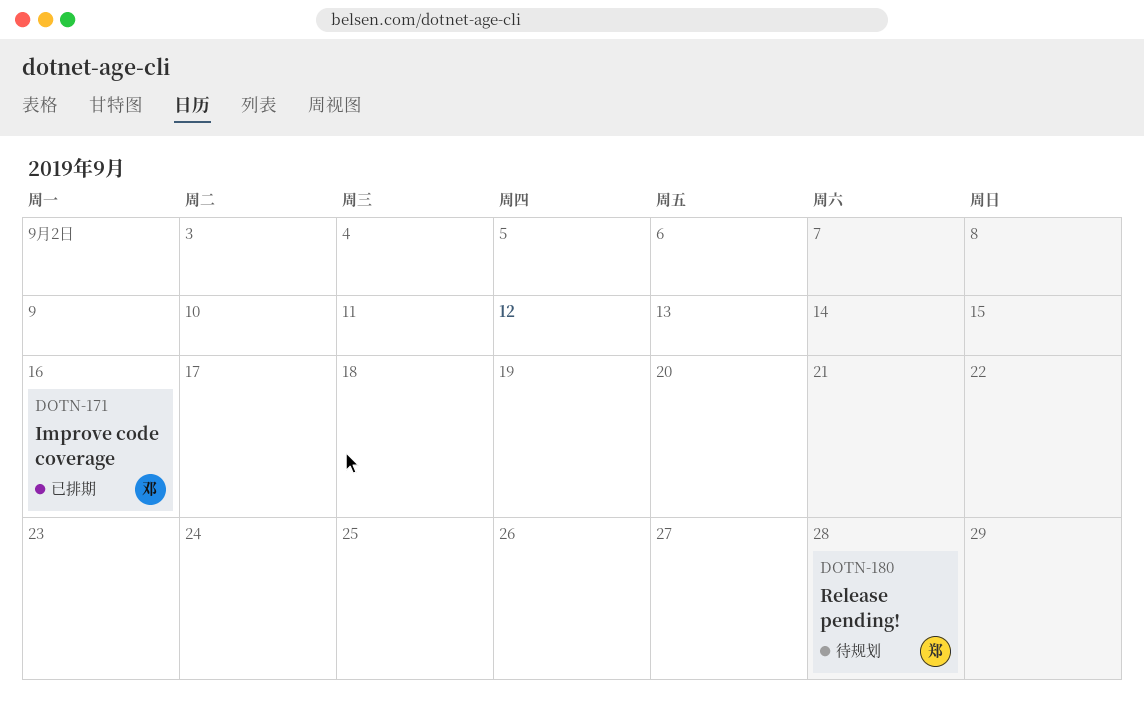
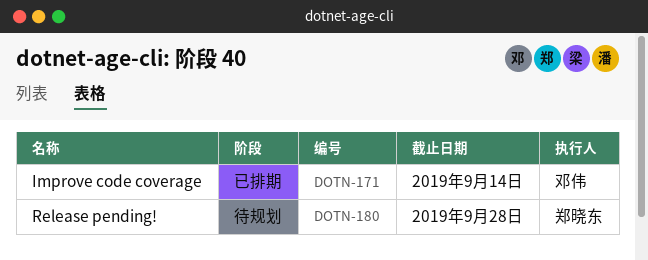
DOTN-171, due: Sep 16 -> Sep 14

